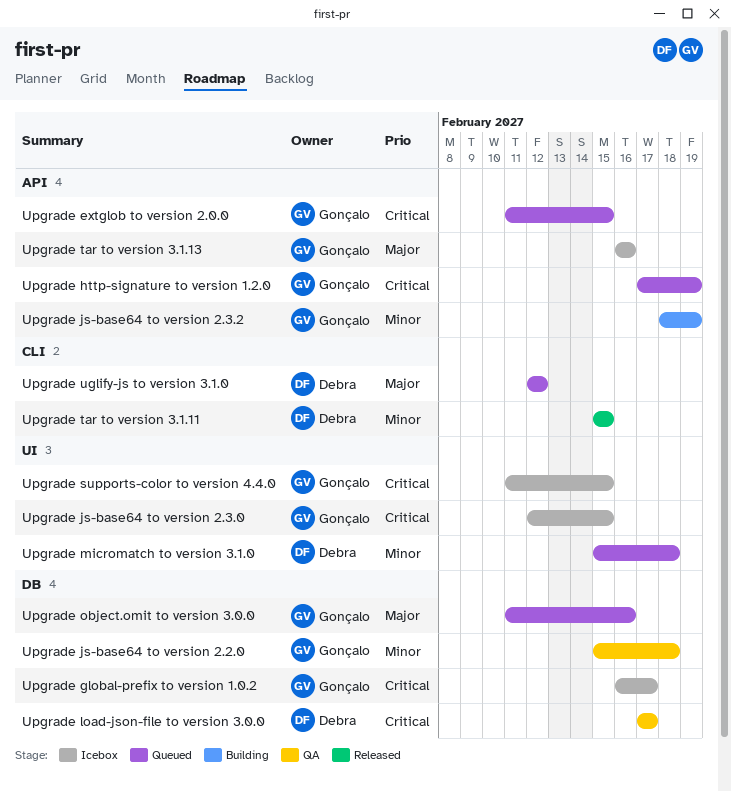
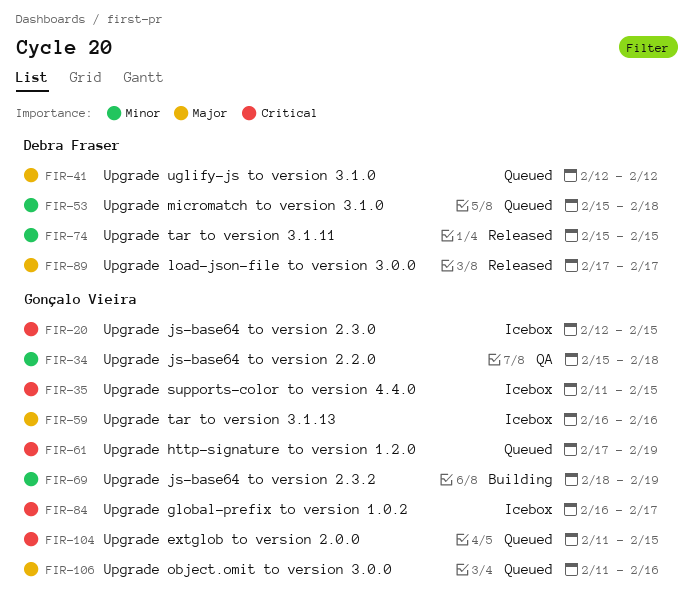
Upgrade load-json-file to version 3.0.0, status: QA -> Released
Upgrade load-json-file to version 3.0.0, priority: Critical -> Major

